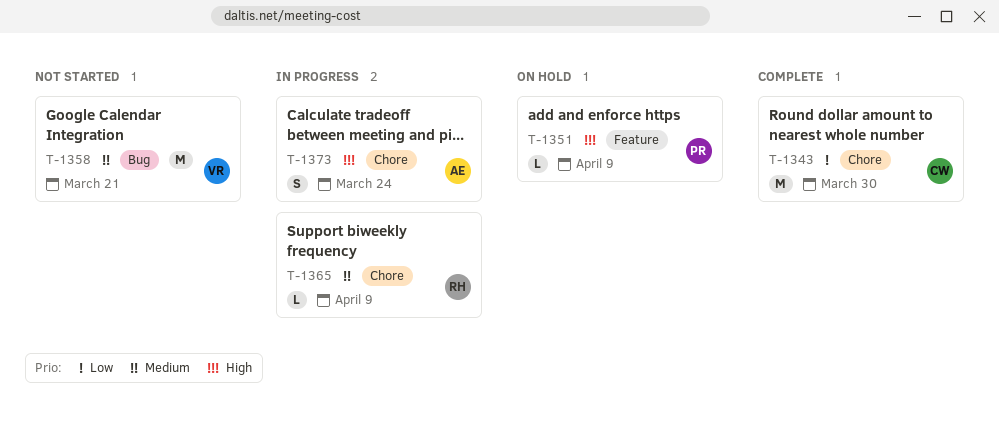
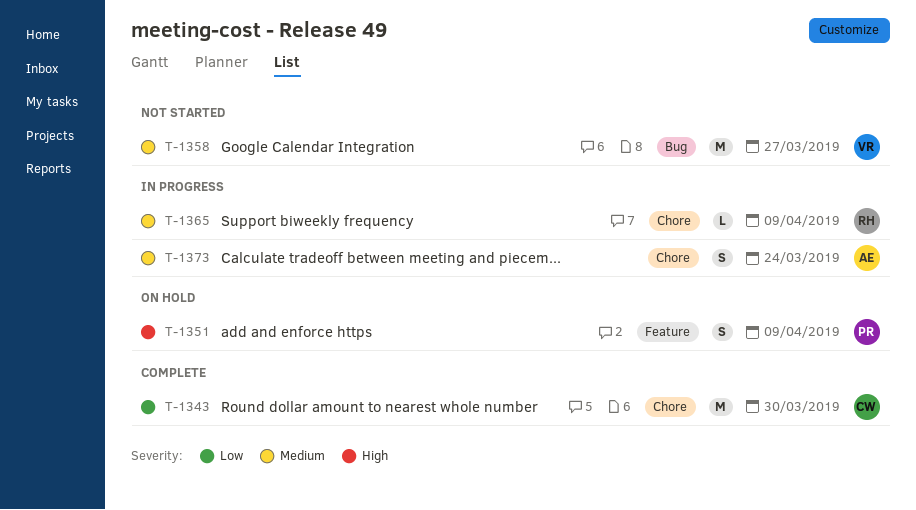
T-1351, estimate: L -> S
T-1358, due: Mar 21 -> Mar 27
T-1373, priority: High -> Medium

